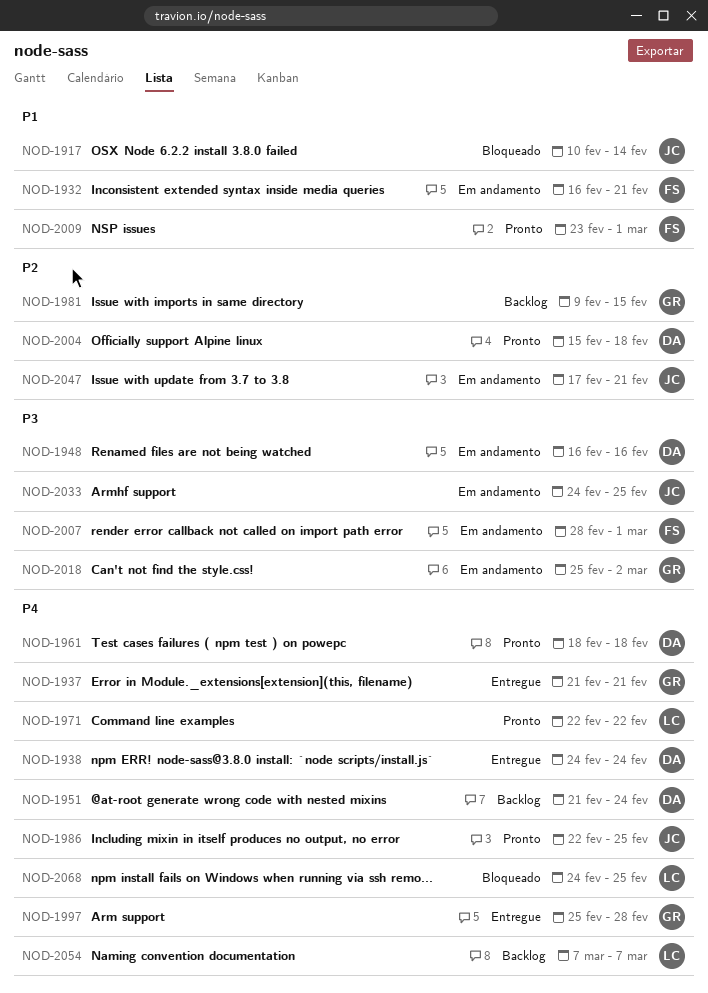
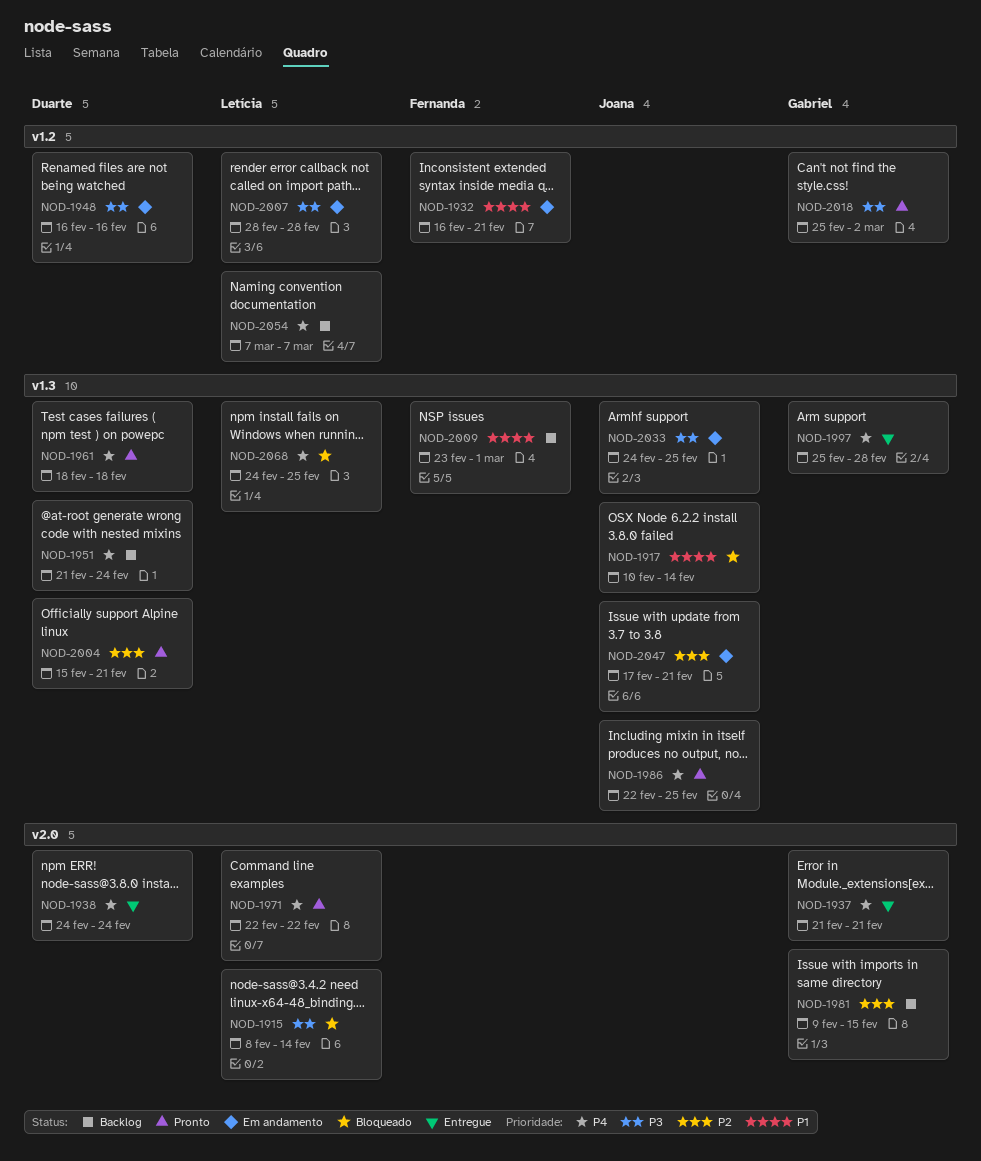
NOD-1915: none -> present
NOD-2004, due: Feb 18 -> Feb 21
NOD-2007, owner: Fernanda -> Letícia
NOD-2007, due: Mar 1 -> Feb 28
NOD-2009, status: Pronto -> Backlog
NOD-2018, status: Em andamento -> Pronto

